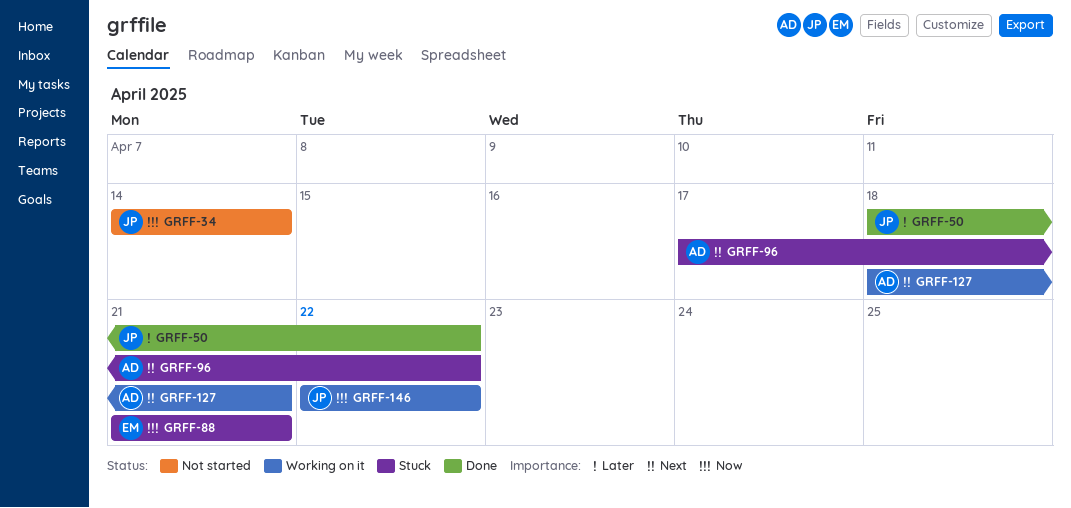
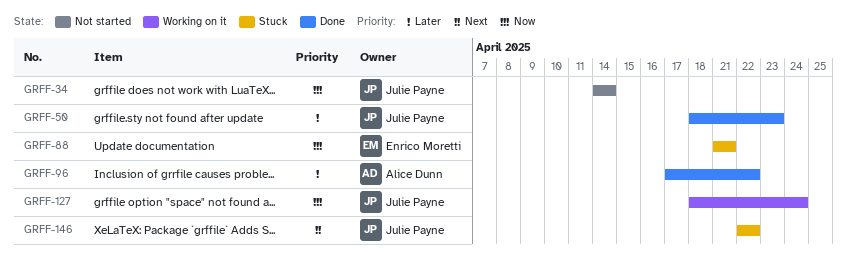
GRFF-50, due: Apr 22 -> Apr 23
GRFF-96, status: Stuck -> Done
GRFF-96, priority: Next -> Later
GRFF-127, owner: Alice Dunn -> Julie Payne
GRFF-127, priority: Next -> Now
GRFF-127, due: Apr 21 -> Apr 24
GRFF-146, status: Working on it -> Stuck
GRFF-146, priority: Now -> Next

